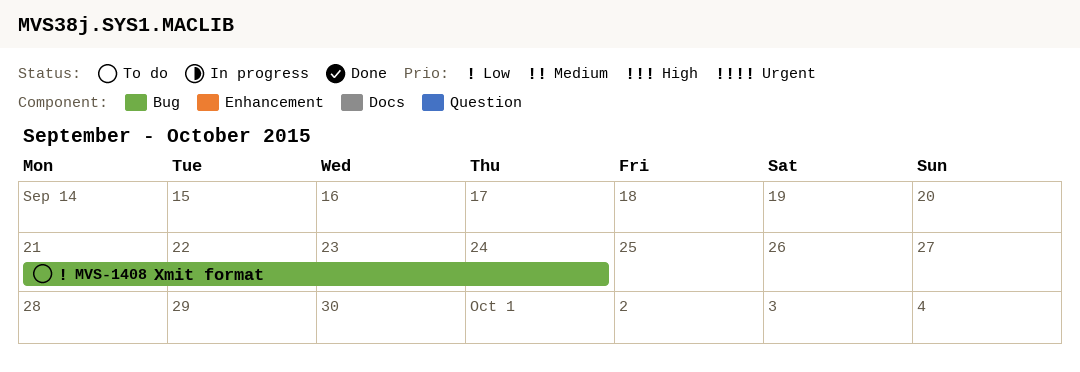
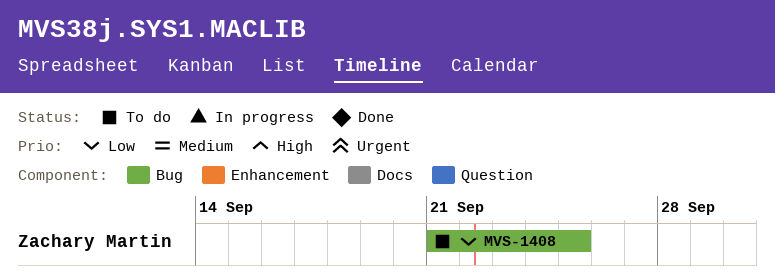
MVS-1408, due: Sep 24 -> Sep 25

